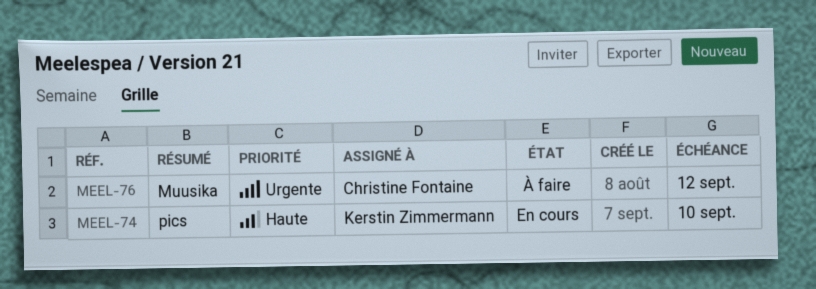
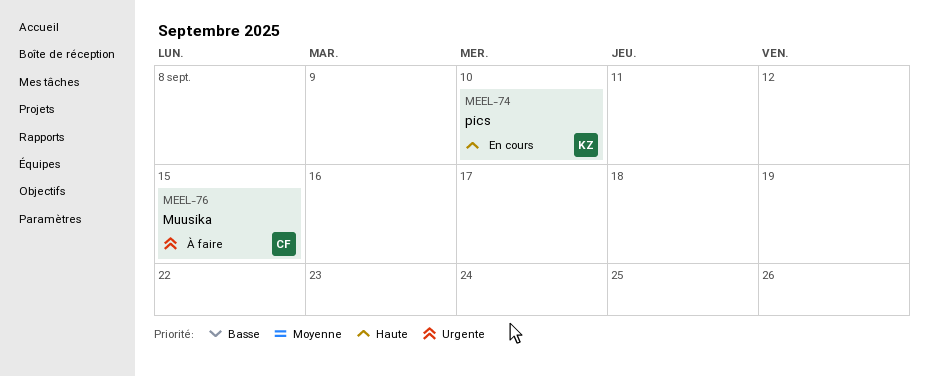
MEEL-76, due: Sep 12 -> Sep 15

